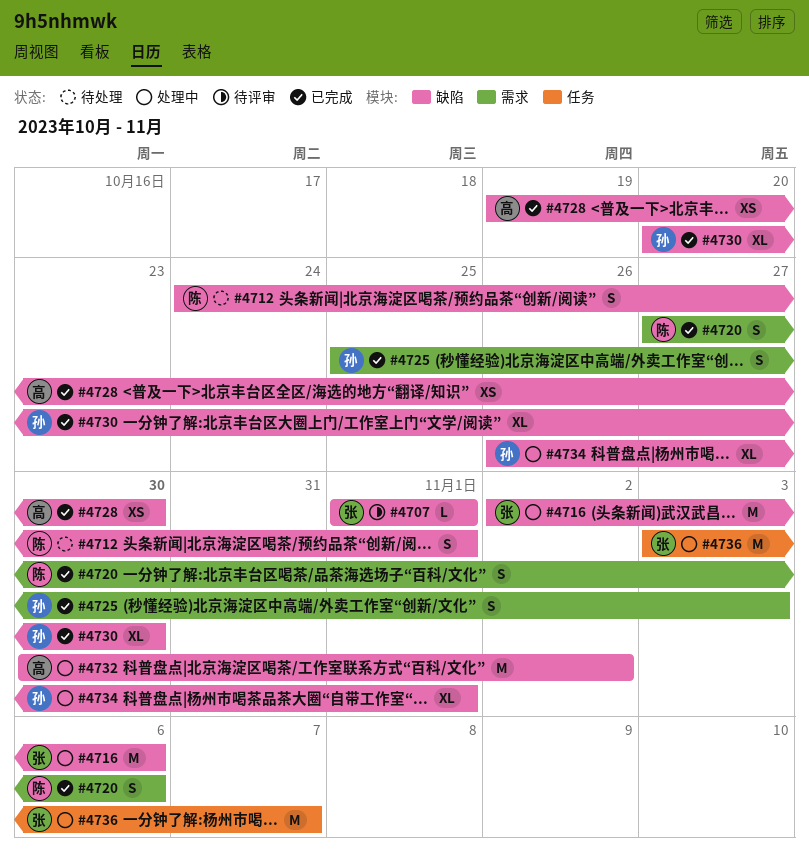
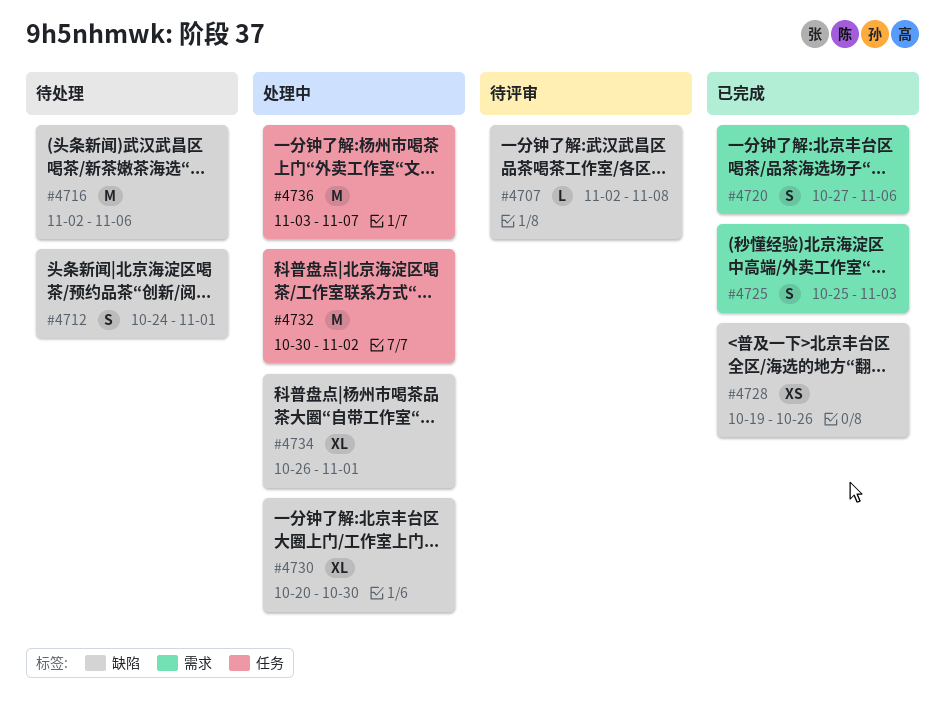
#4707, start: Nov 1 -> Nov 2
#4707, due: Nov 1 -> Nov 8
#4716, status: 处理中 -> 待处理
#4728, due: Oct 30 -> Oct 26
#4730, status: 已完成 -> 处理中
#4732, label: 缺陷 -> 任务

